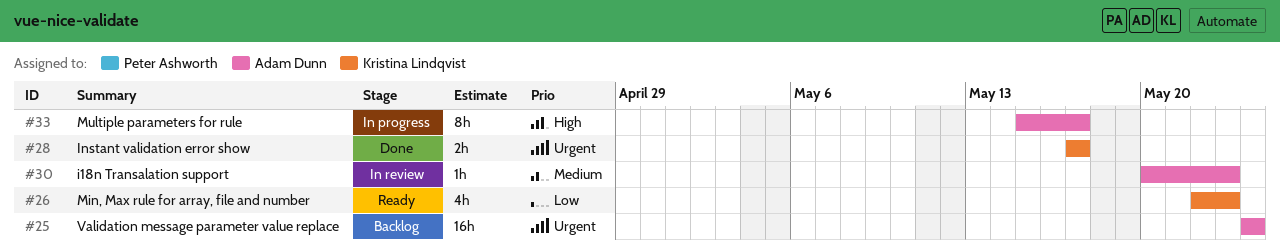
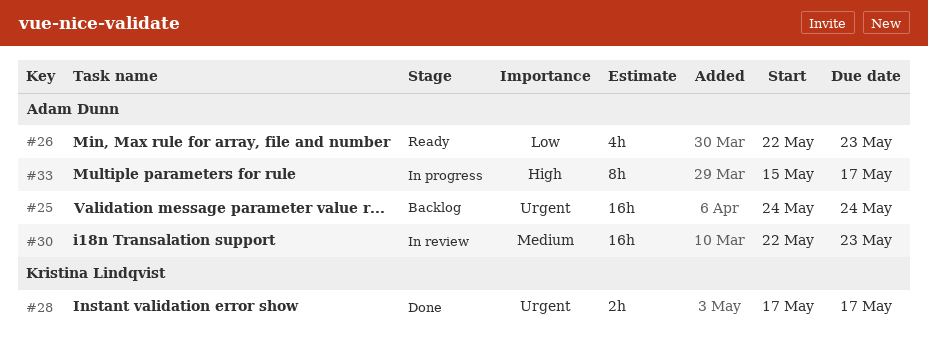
#26, owner: Kristina Lindqvist -> Adam Dunn
#30, estimate: 1h -> 16h
#30, start: May 20 -> May 22

